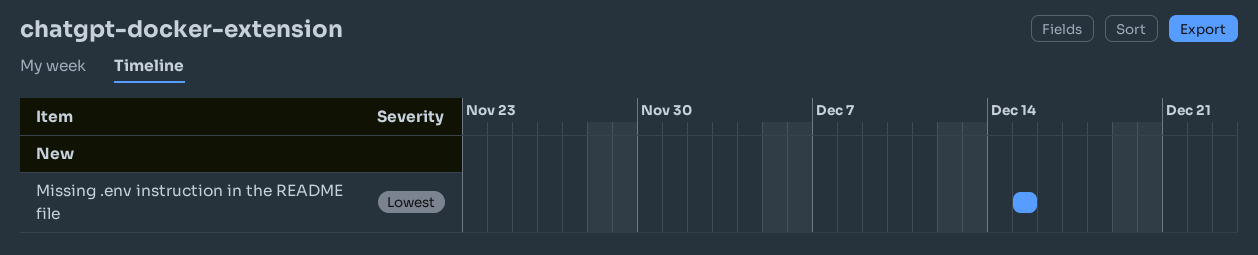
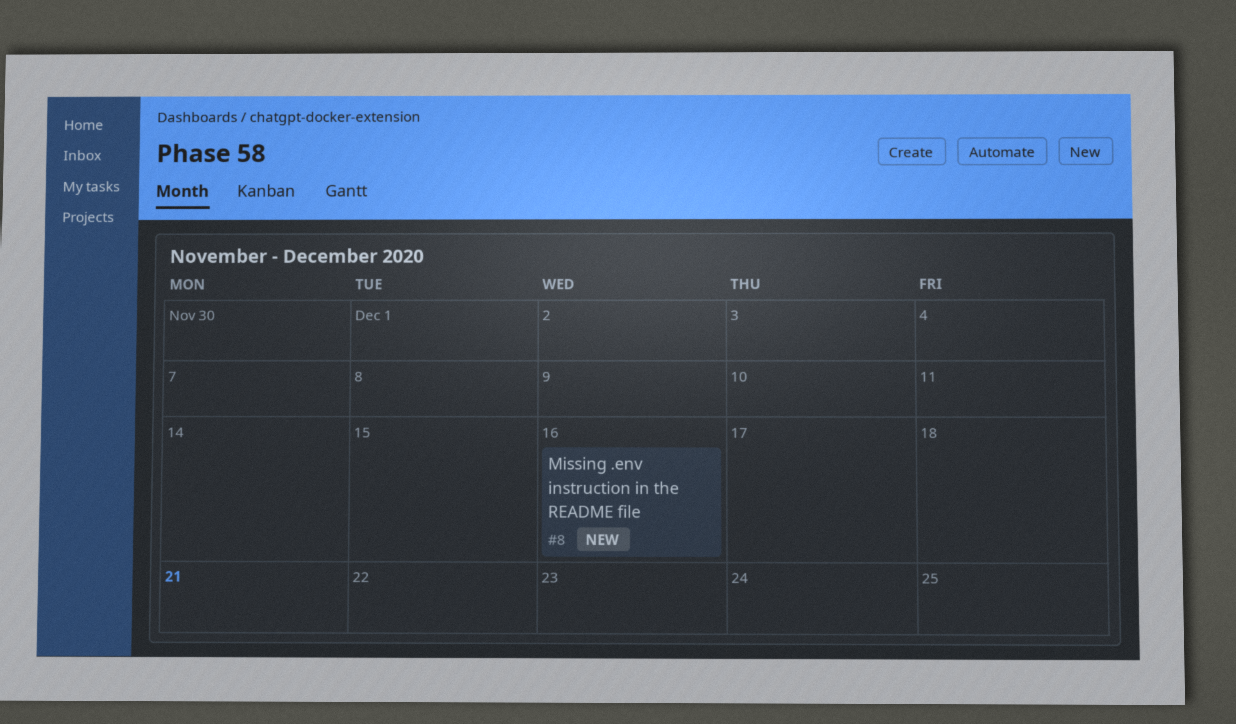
Missing .env instruction in the README file, due: Dec 15 -> Dec 16

